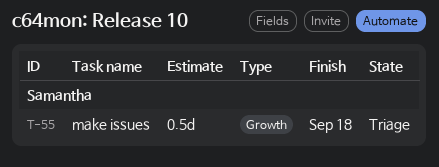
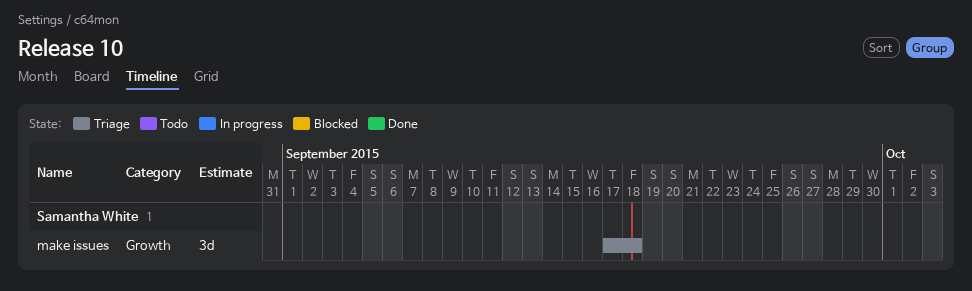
make issues, estimate: 0.5d -> 3d

